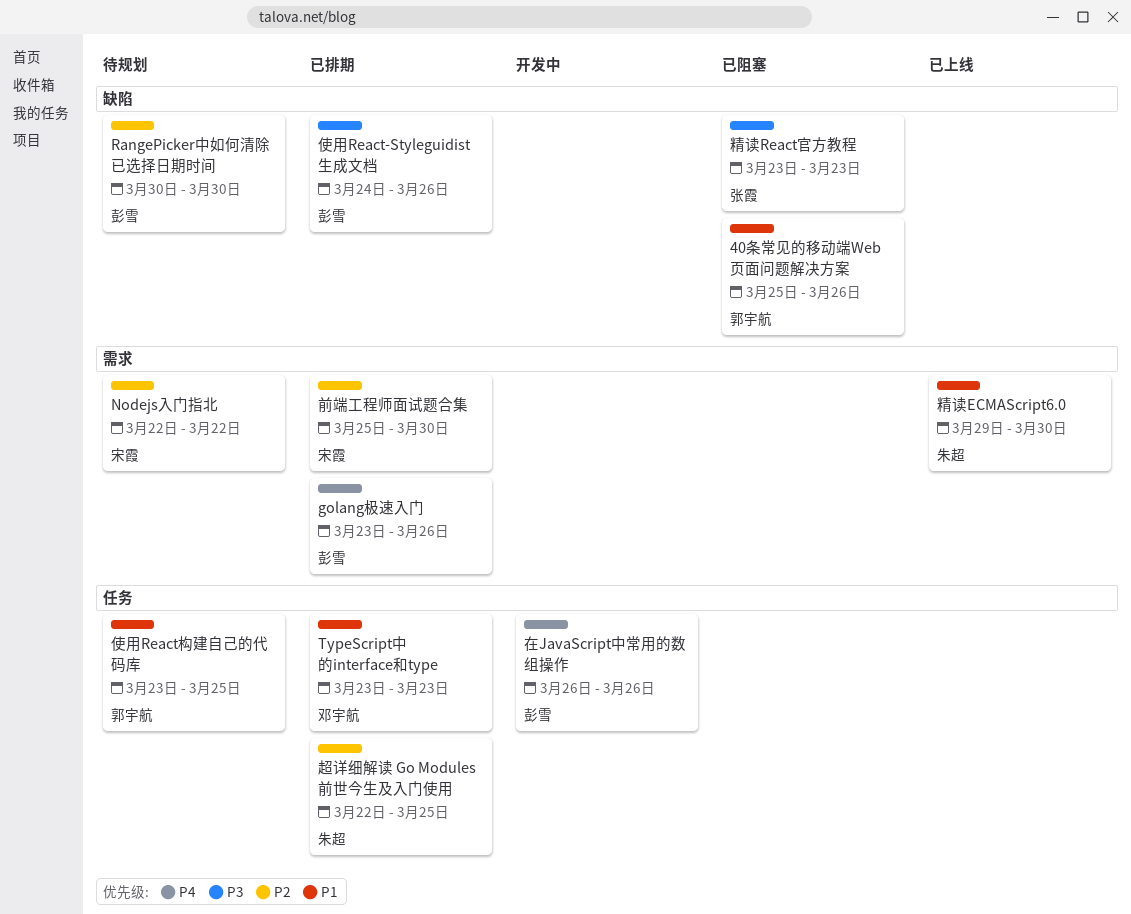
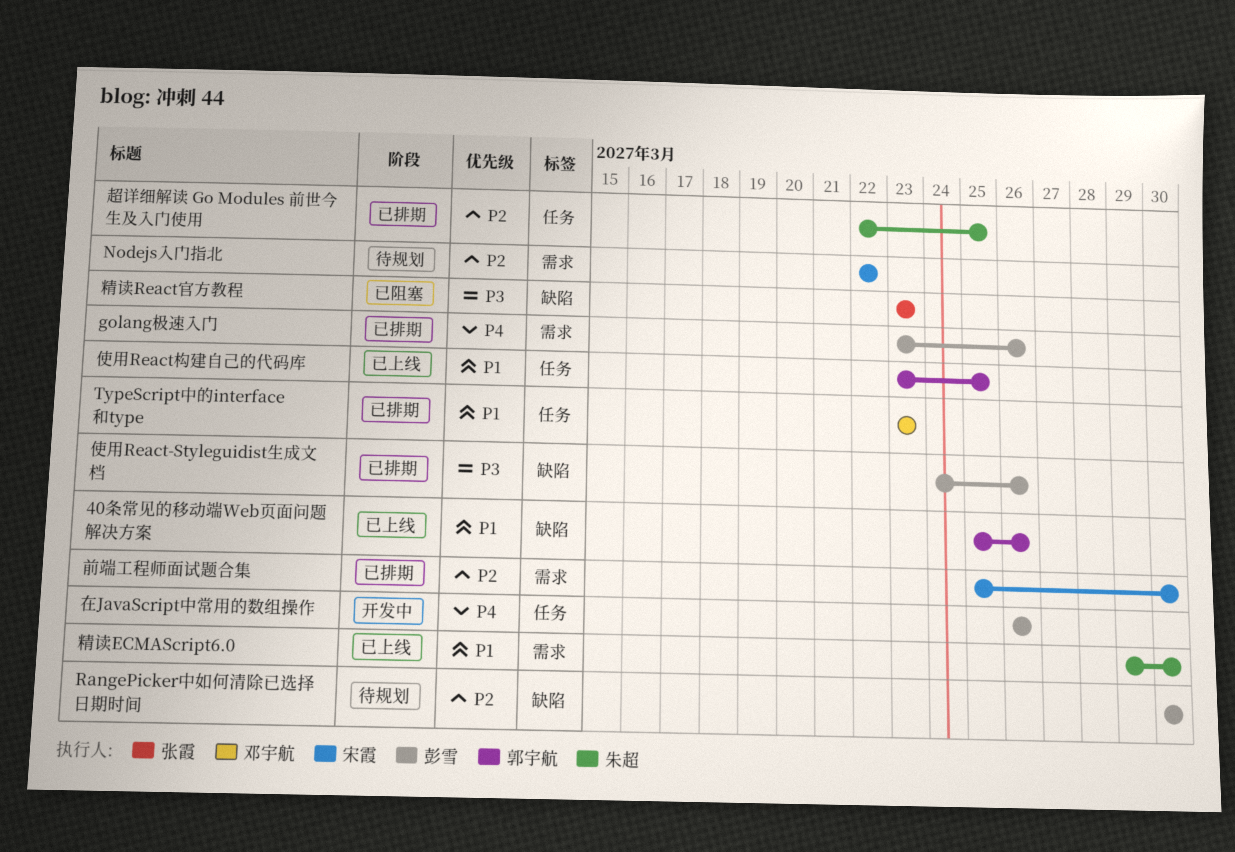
40条常见的移动端Web页面问题解决方案, status: 已阻塞 -> 已上线
使用React构建自己的代码库, status: 待规划 -> 已上线

